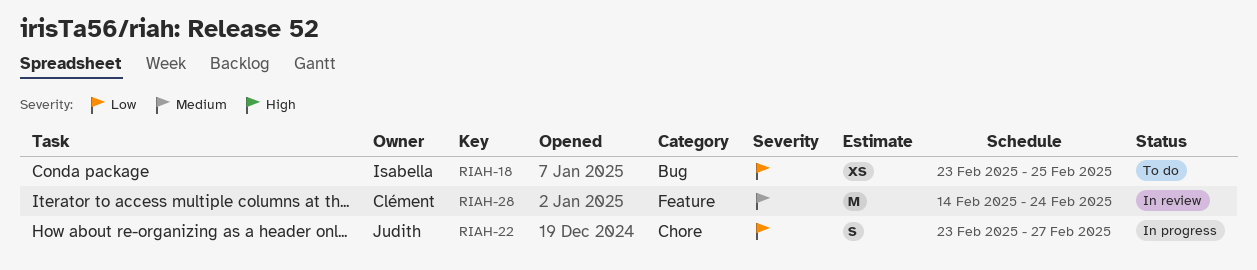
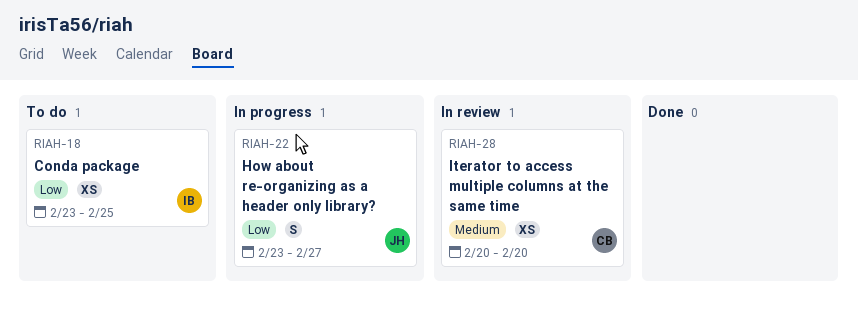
RIAH-28, estimate: M -> XS
RIAH-28, start: Feb 14 -> Feb 20
RIAH-28, due: Feb 24 -> Feb 20

